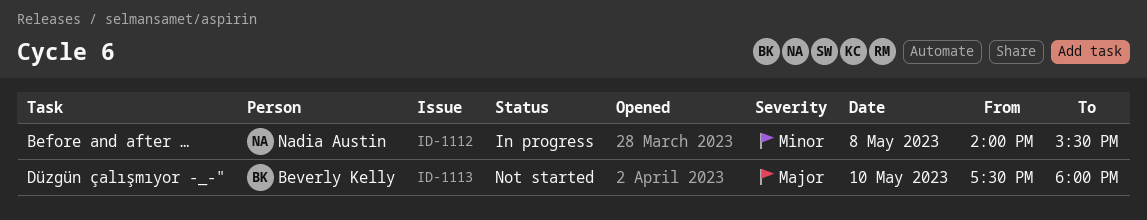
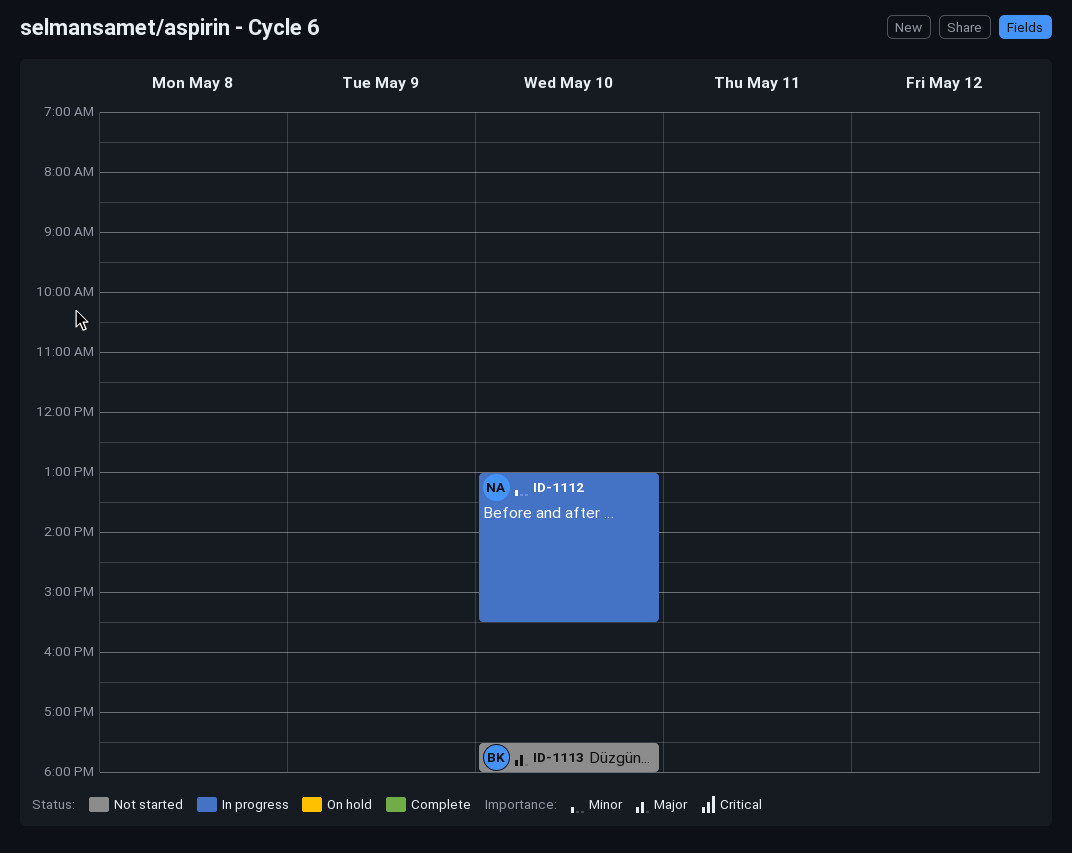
ID-1112, day: May 8 -> May 10
ID-1112, begins: 14:00 -> 13:00

